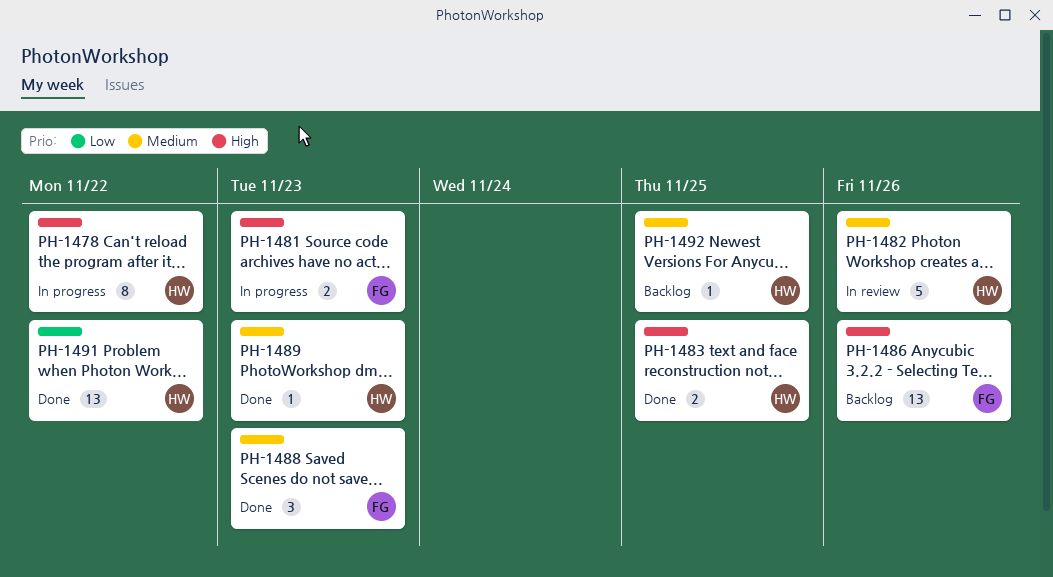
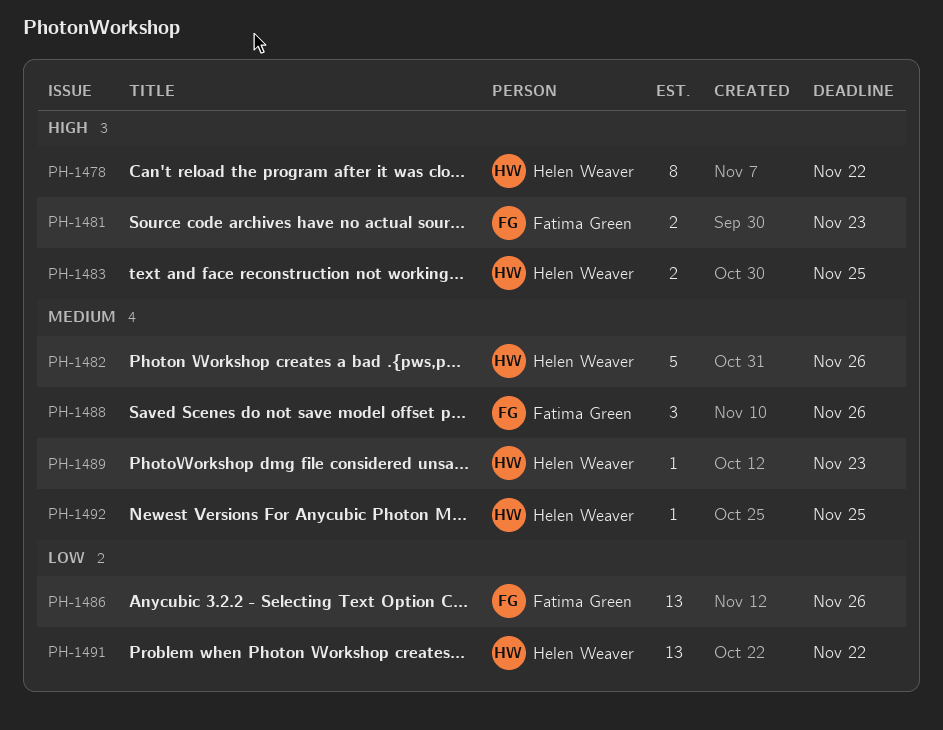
PH-1486, priority: High -> Low
PH-1488, due: Nov 23 -> Nov 26

